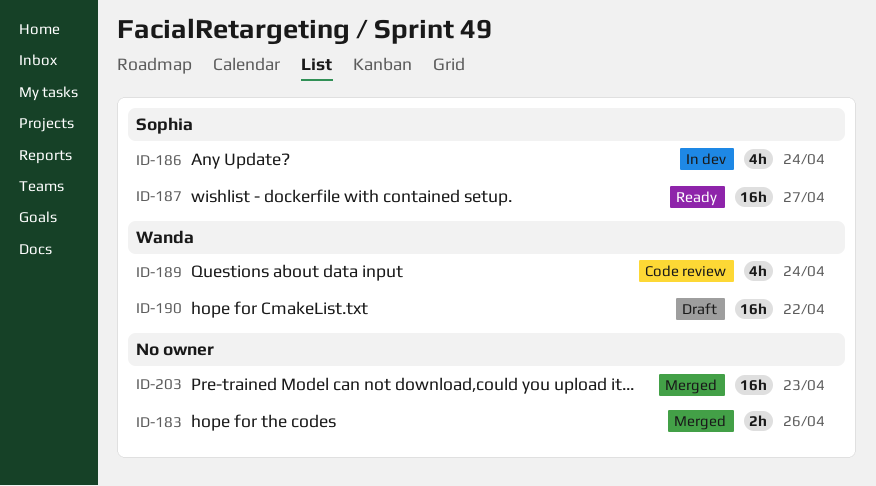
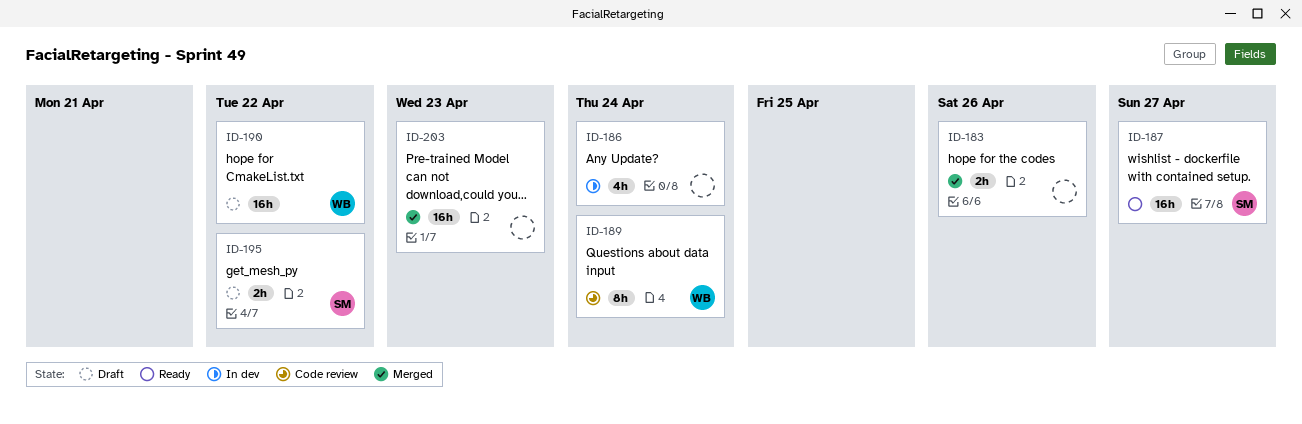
ID-186, owner: Sophia -> none
ID-189, estimate: 4h -> 8h
ID-195: none -> present

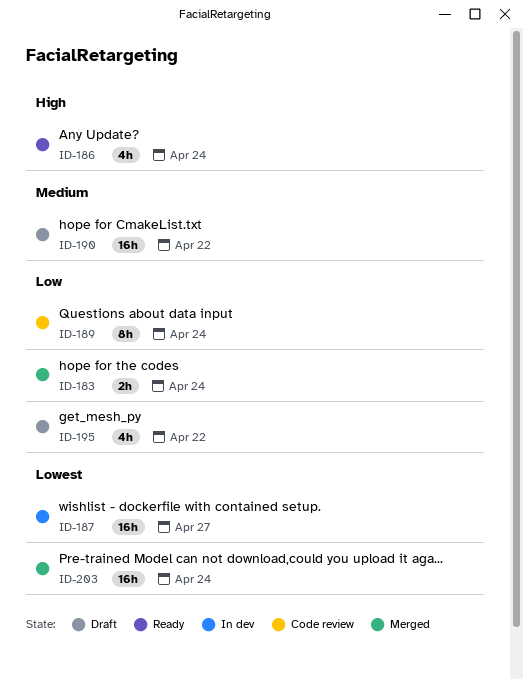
ID-183, due: Apr 26 -> Apr 24
ID-186, status: In dev -> Ready
ID-187, status: Ready -> In dev
ID-195, estimate: 2h -> 4h
ID-203, due: Apr 23 -> Apr 24

